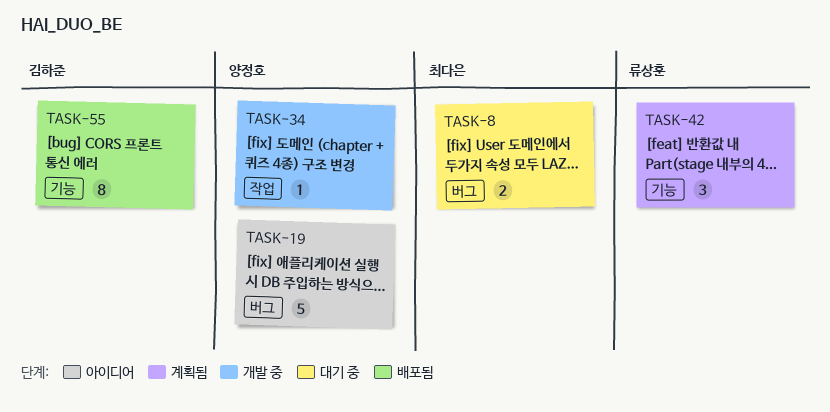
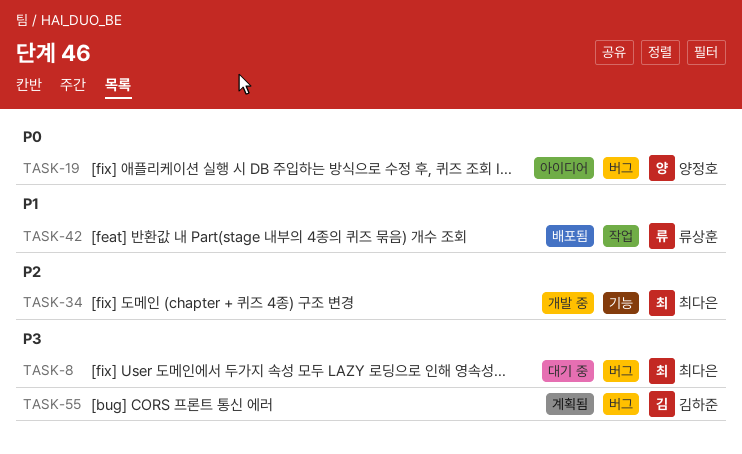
TASK-34, owner: 양정호 -> 최다은
TASK-34, label: 작업 -> 기능
TASK-42, status: 계획됨 -> 배포됨
TASK-42, label: 기능 -> 작업
TASK-55, status: 배포됨 -> 계획됨
TASK-55, label: 기능 -> 버그

